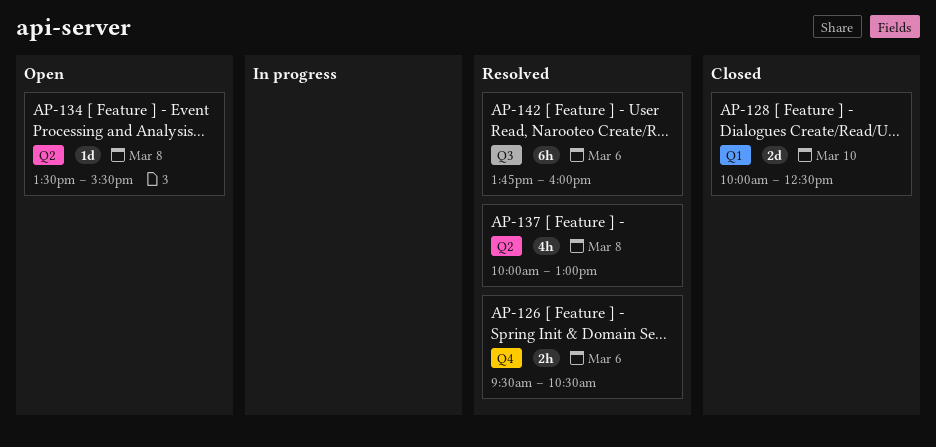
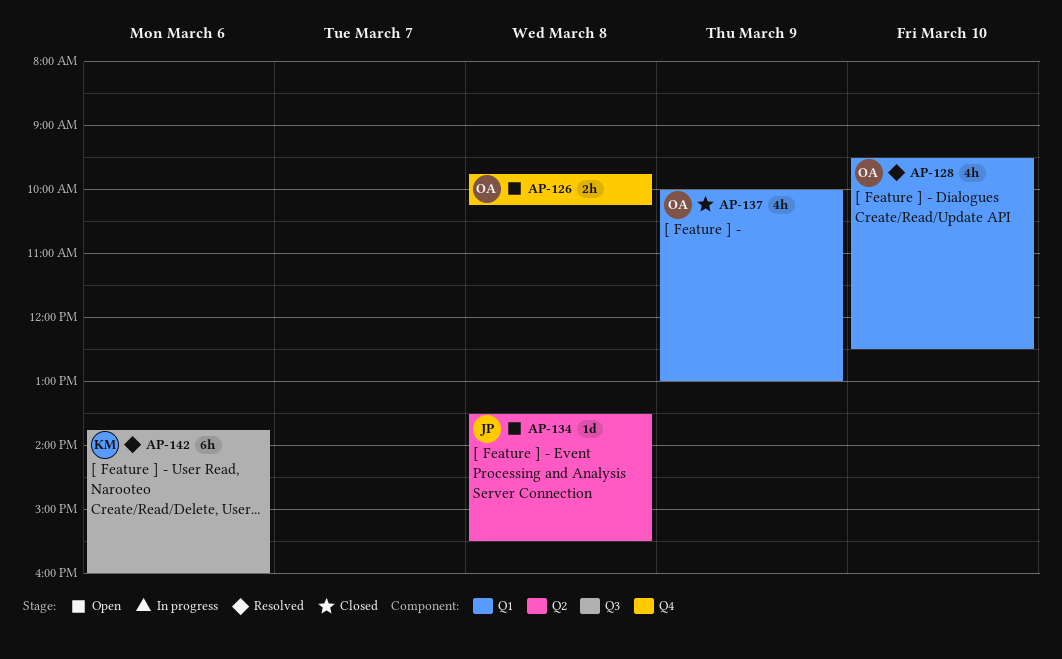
AP-126, status: Resolved -> Open
AP-126, day: Mar 6 -> Mar 8
AP-126, begins: 09:30 -> 09:45
AP-126, ends: 10:30 -> 10:15
AP-128, status: Closed -> Resolved
AP-128, estimate: 2d -> 4h
AP-128, begins: 10:00 -> 09:30
AP-137, status: Resolved -> Closed
AP-137, label: Q2 -> Q1
AP-137, day: Mar 8 -> Mar 9

